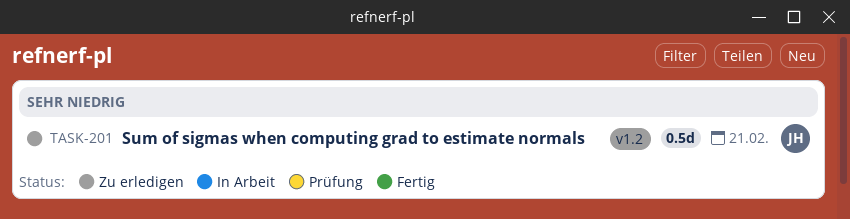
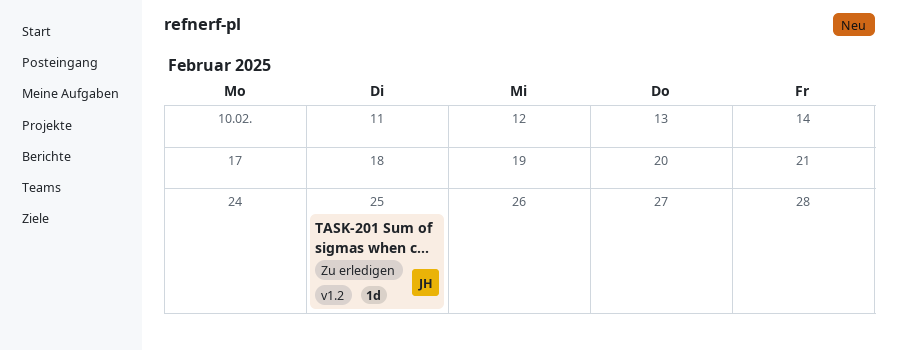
TASK-201, estimate: 0.5d -> 1d
TASK-201, due: Feb 21 -> Feb 25

